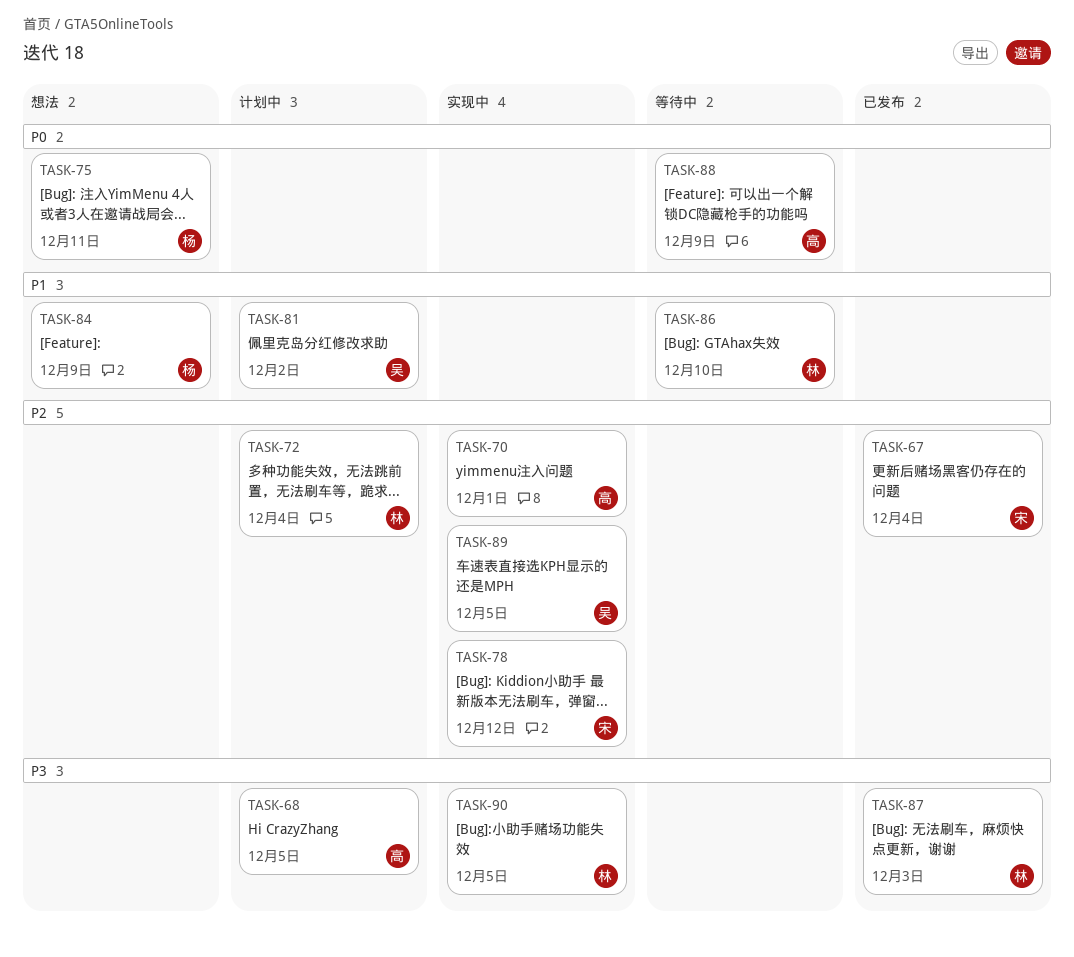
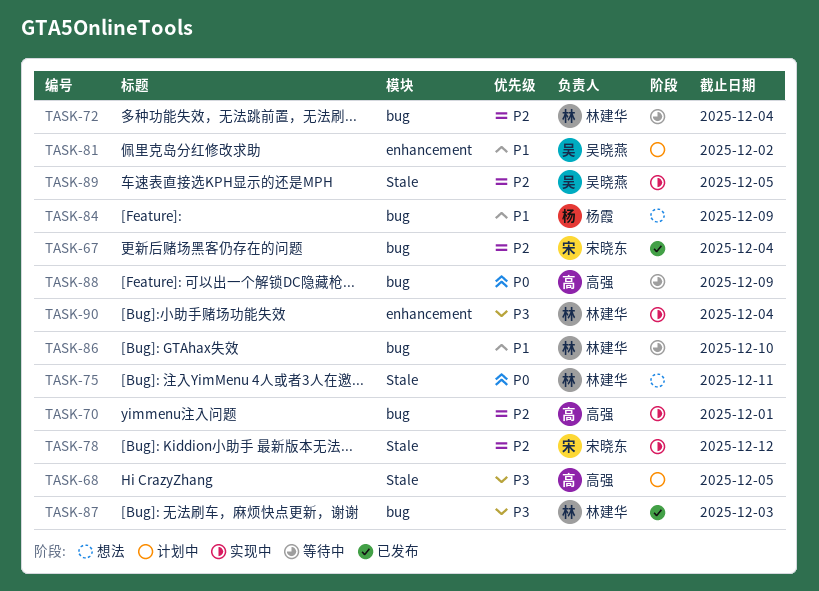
TASK-72, status: 计划中 -> 等待中
TASK-75, owner: 杨霞 -> 林建华
TASK-90, due: Dec 5 -> Dec 4

